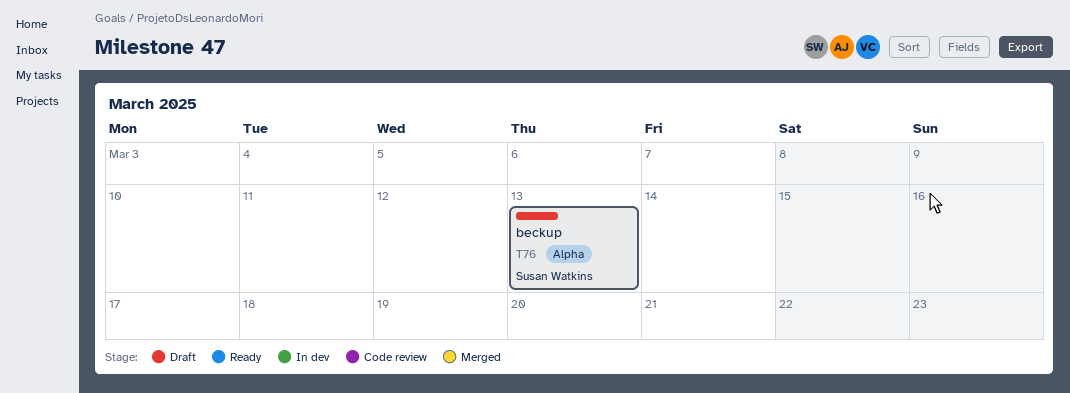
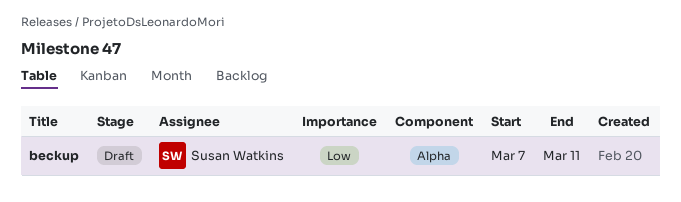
beckup, due: Mar 13 -> Mar 11

